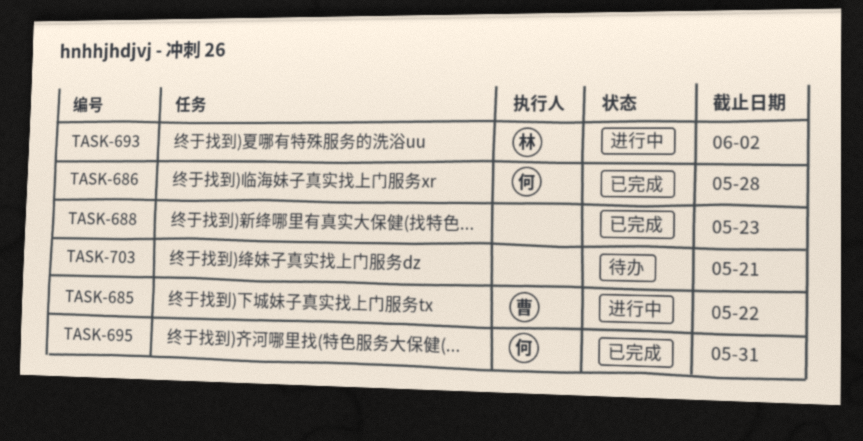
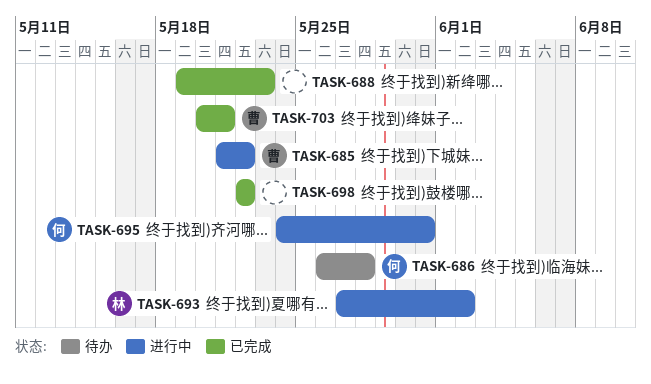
TASK-686, status: 已完成 -> 待办
TASK-695, status: 已完成 -> 进行中
TASK-698: none -> present
TASK-703, status: 待办 -> 已完成
TASK-703, owner: none -> 曹

